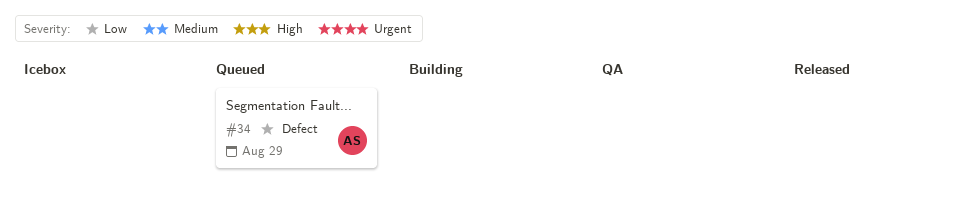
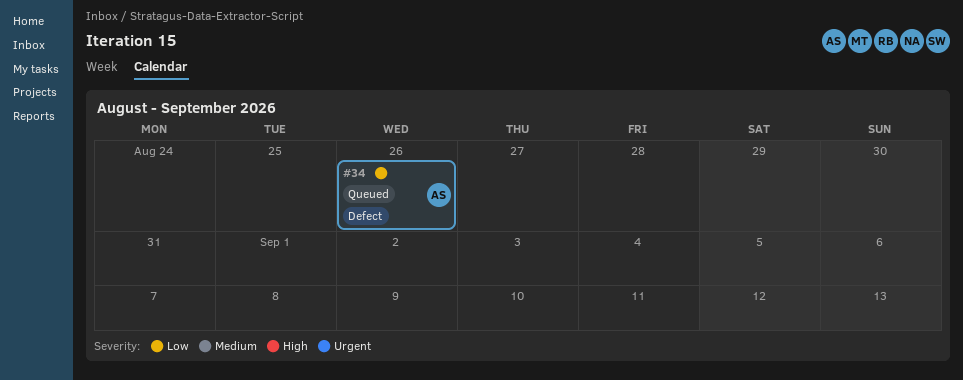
#34, due: Aug 29 -> Aug 26

